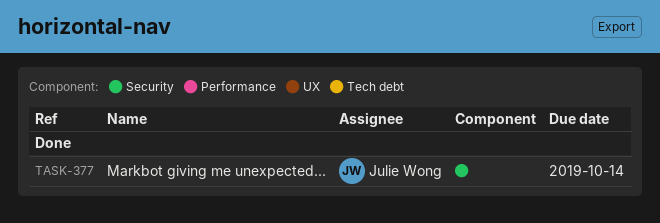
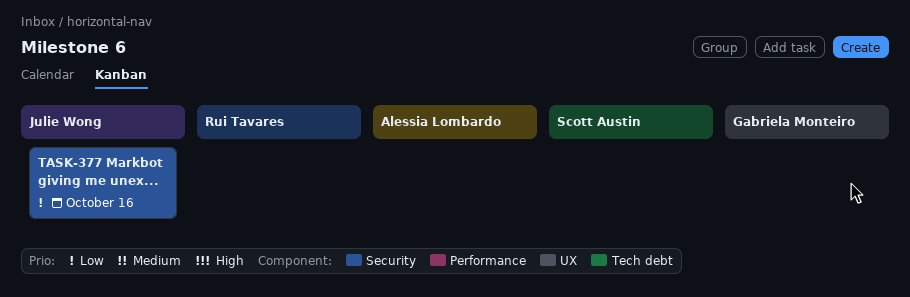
TASK-377, due: Oct 14 -> Oct 16

